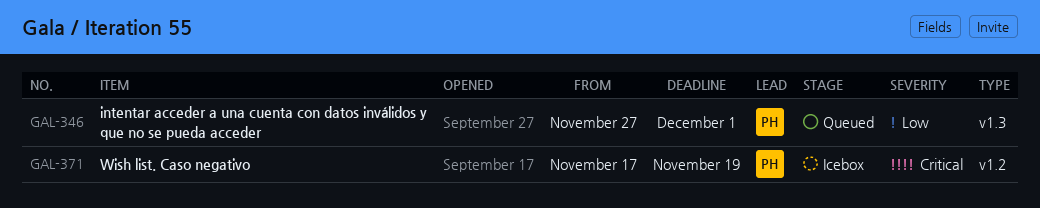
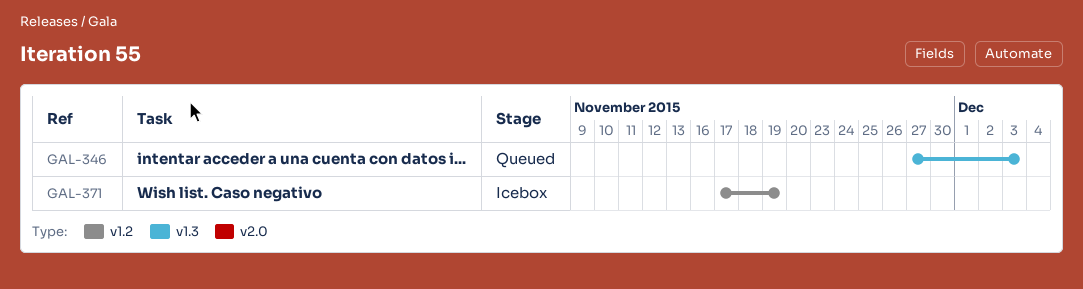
GAL-346, due: Dec 1 -> Dec 3

